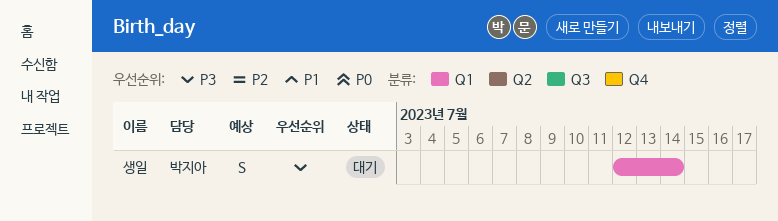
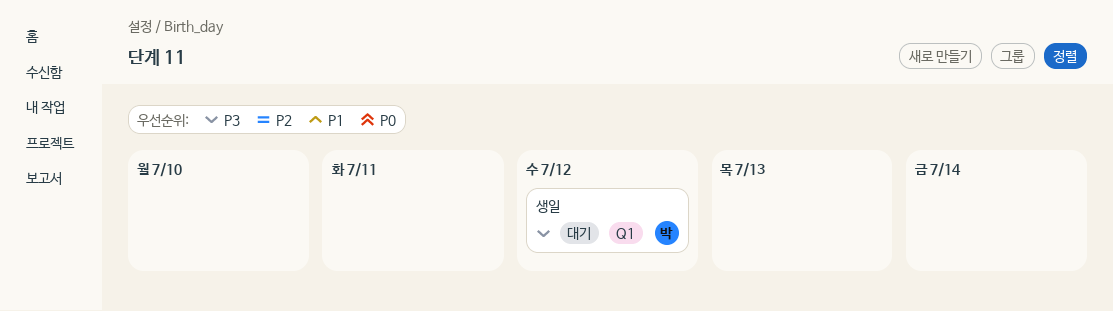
생일, due: Jul 14 -> Jul 12

